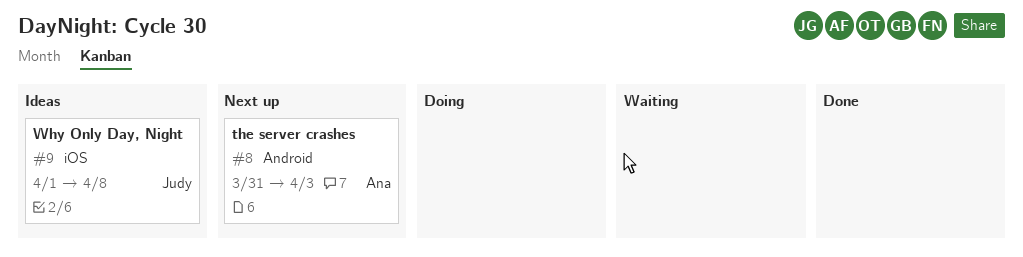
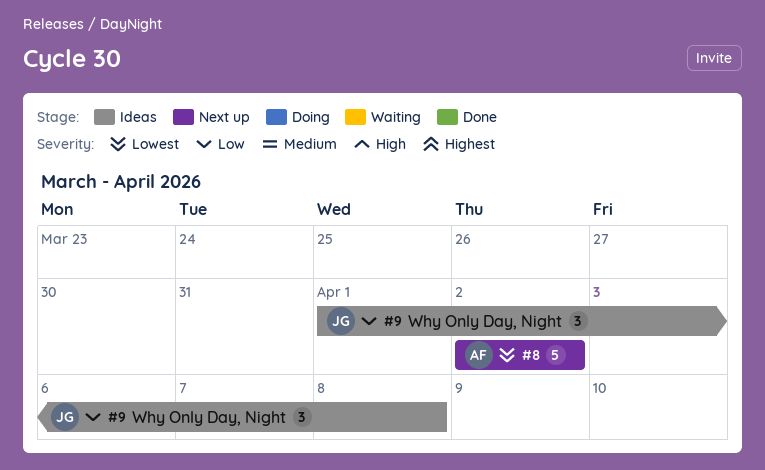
#8, start: Mar 31 -> Apr 2
#8, due: Apr 3 -> Apr 2

